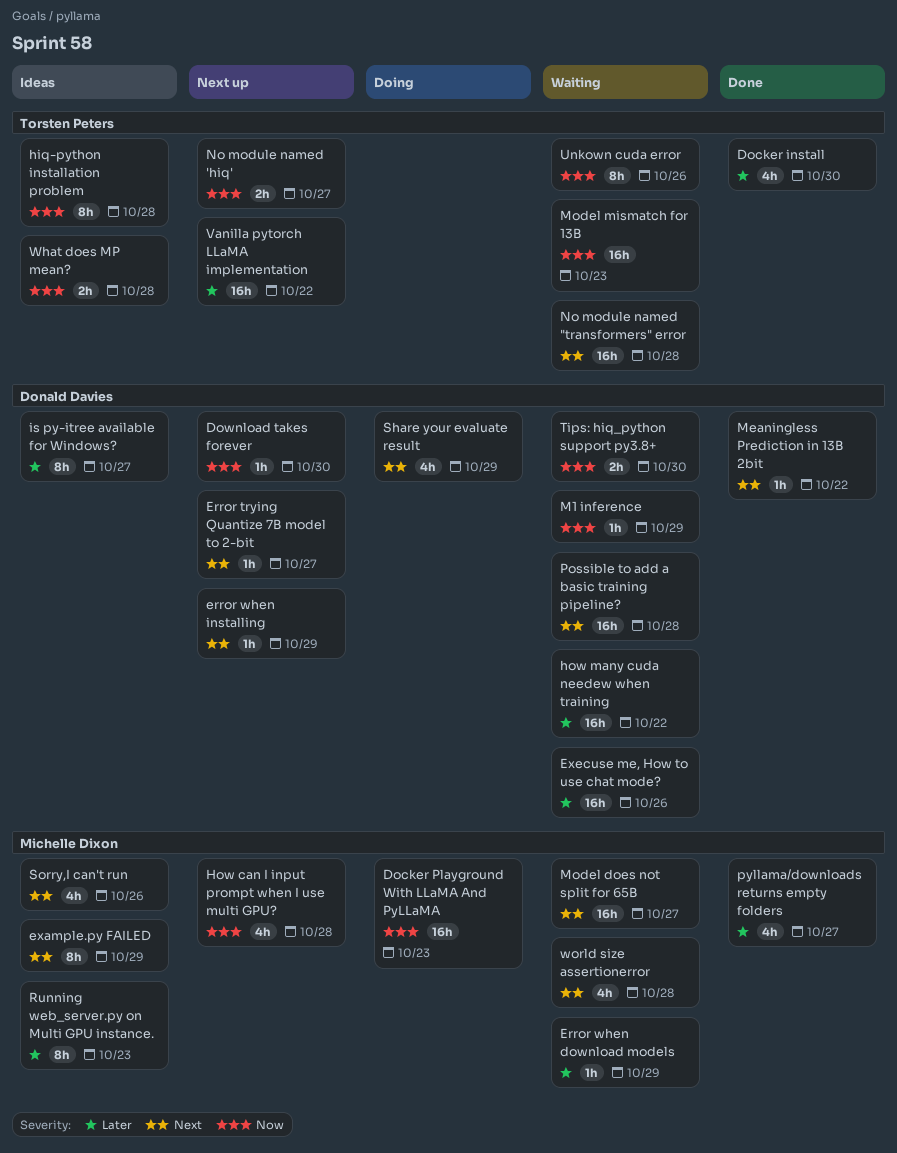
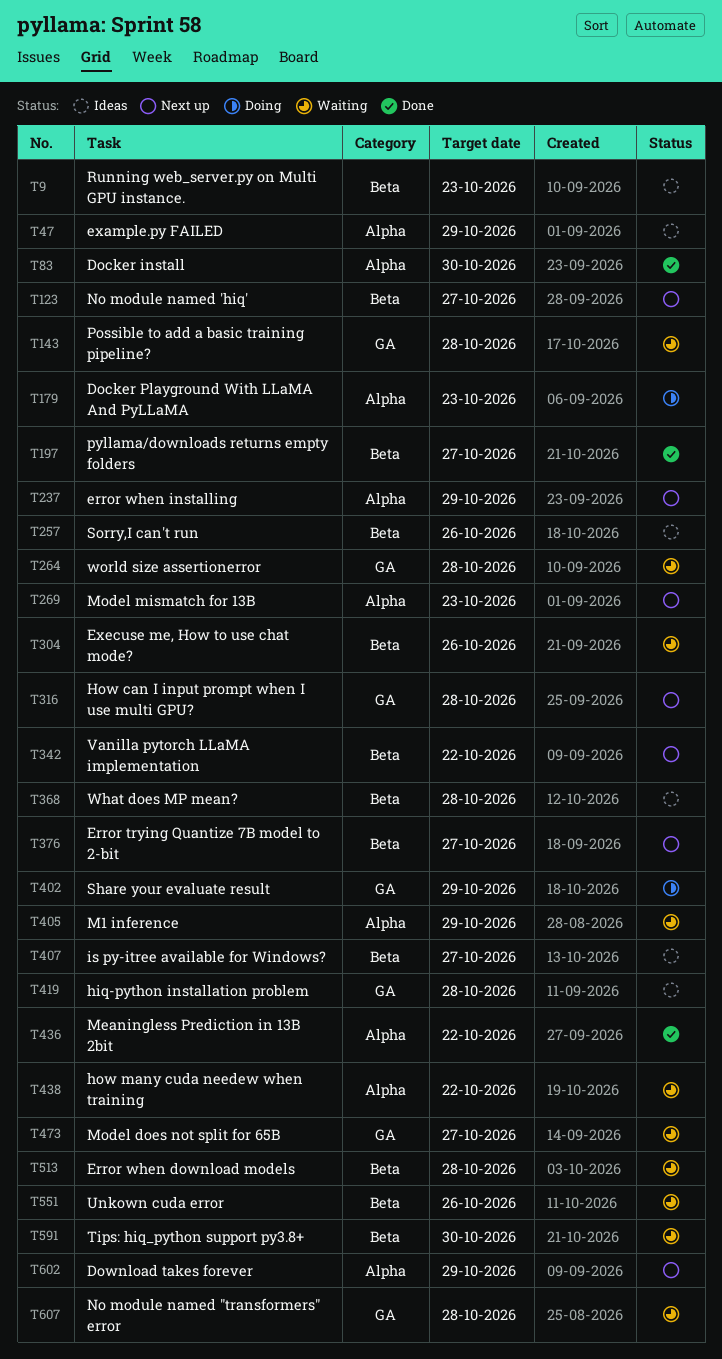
Download takes forever, due: Oct 30 -> Oct 29
Error when download models, due: Oct 29 -> Oct 28
Model mismatch for 13B, status: Waiting -> Next up

